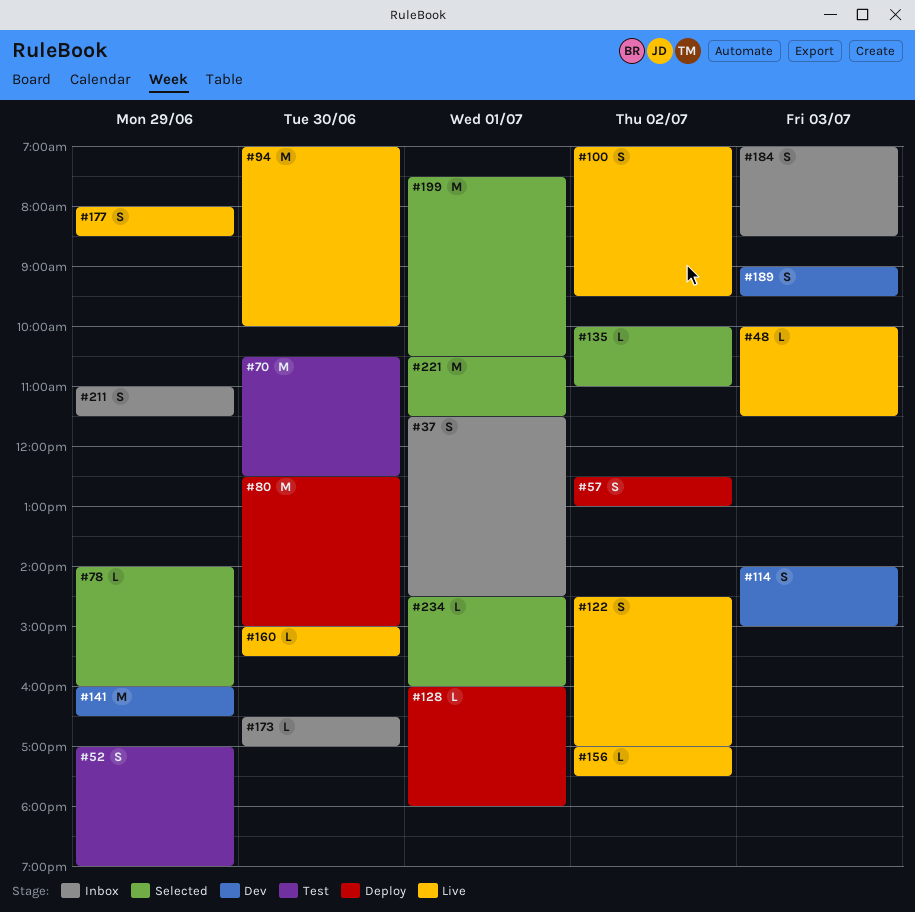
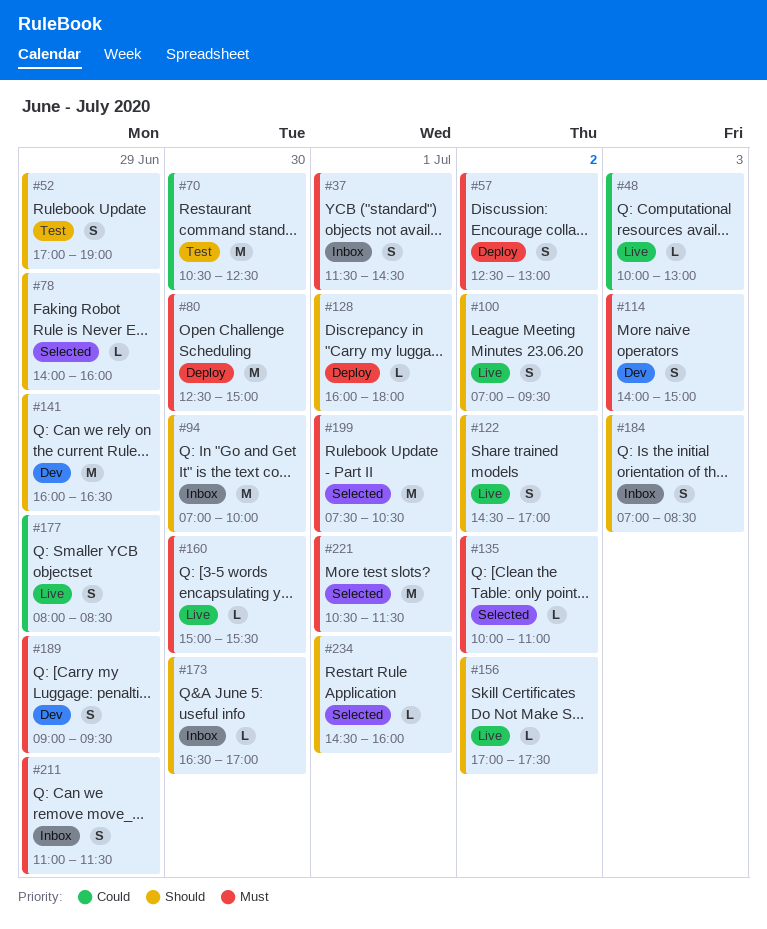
#48, ends: 11:30 -> 13:00
#94, status: Live -> Inbox
#189, day: Jul 3 -> Jun 29

